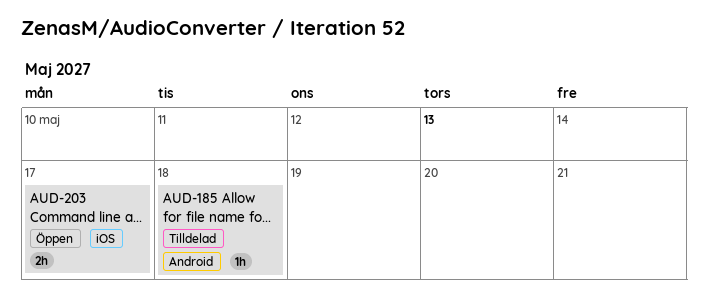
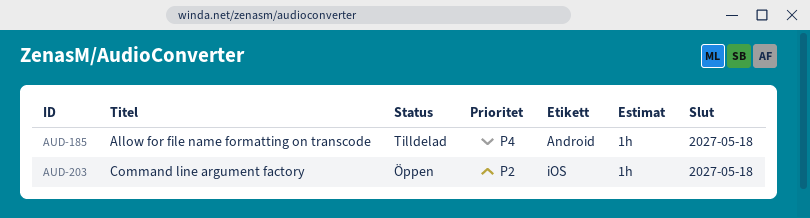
AUD-203, estimate: 2h -> 1h
AUD-203, due: May 17 -> May 18

